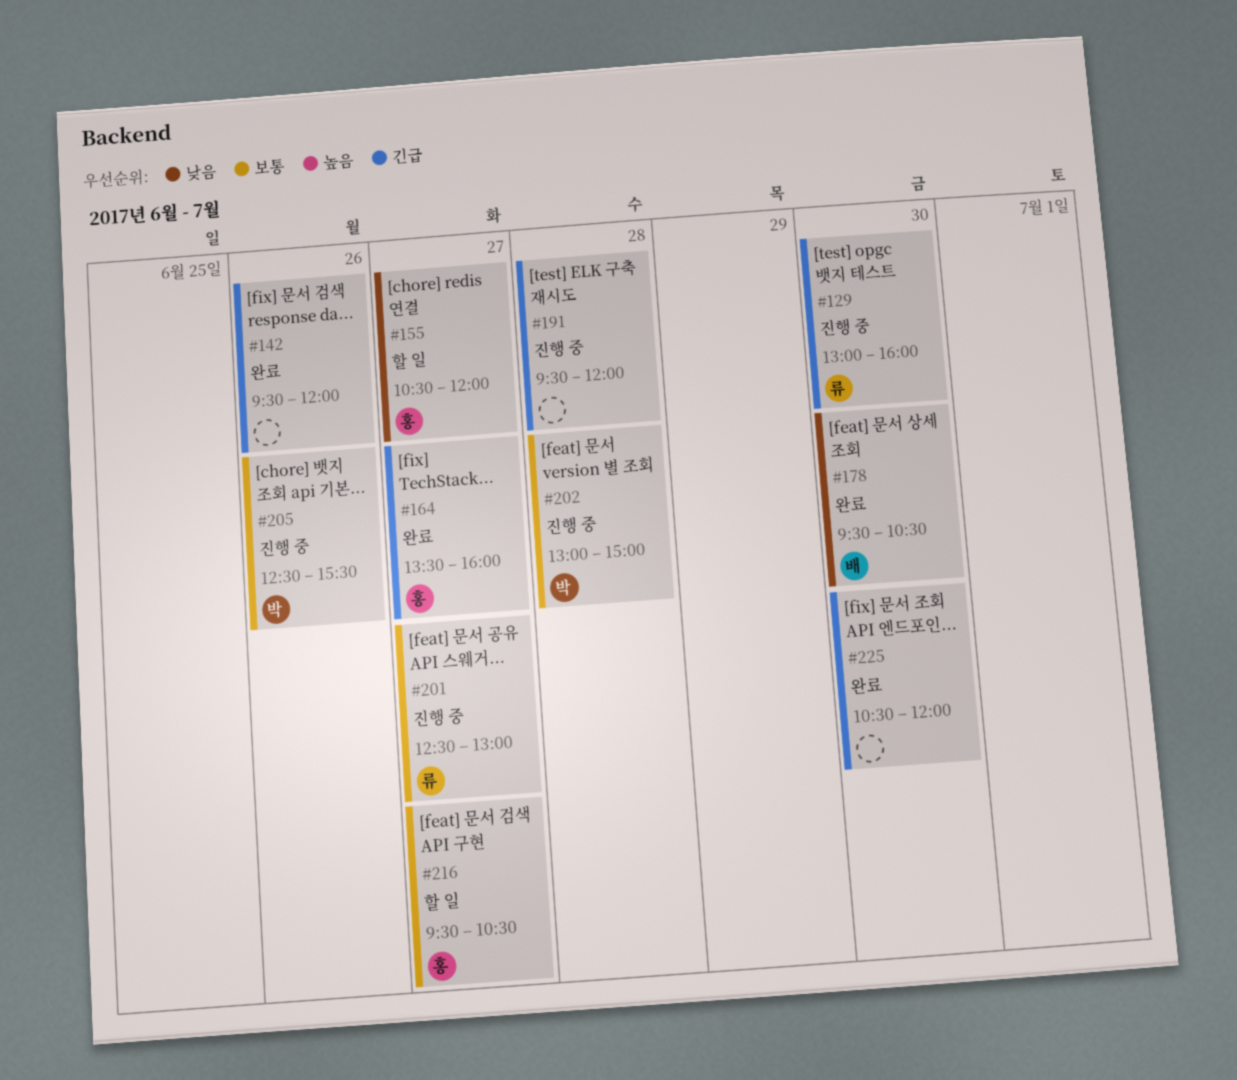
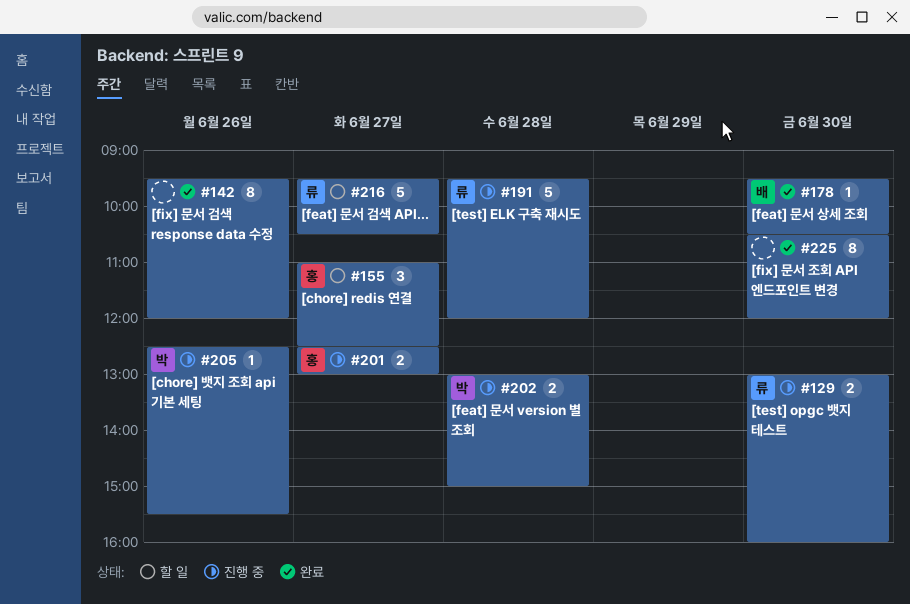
#155, begins: 10:30 -> 11:00
#155, ends: 12:00 -> 12:30
#164: present -> none
#191, owner: none -> 류
#201, owner: 류 -> 홍
#216, owner: 홍 -> 류

